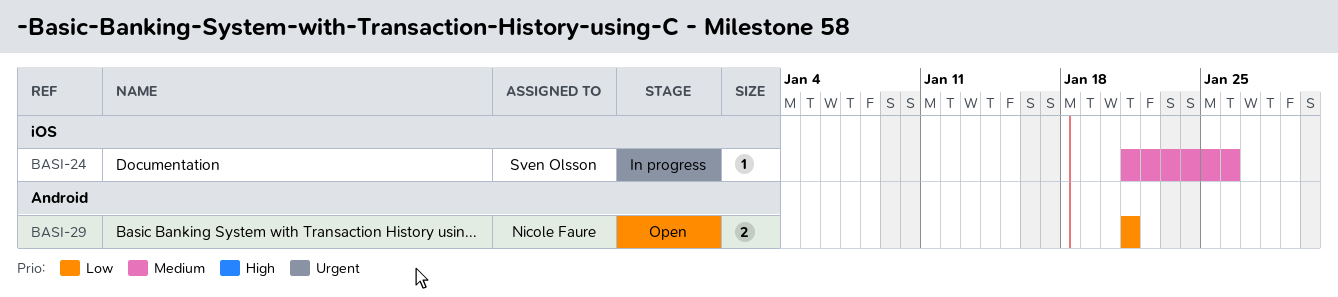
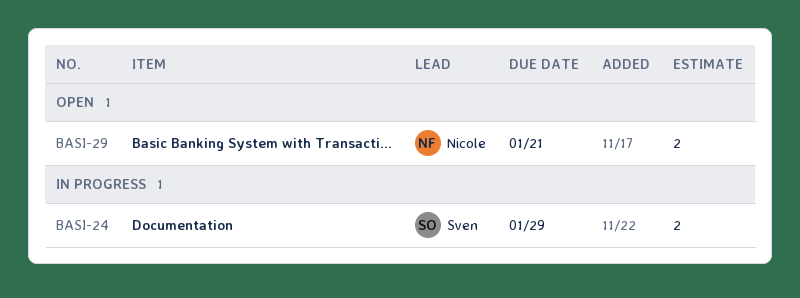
BASI-24, estimate: 1 -> 2
BASI-24, due: Jan 26 -> Jan 29

